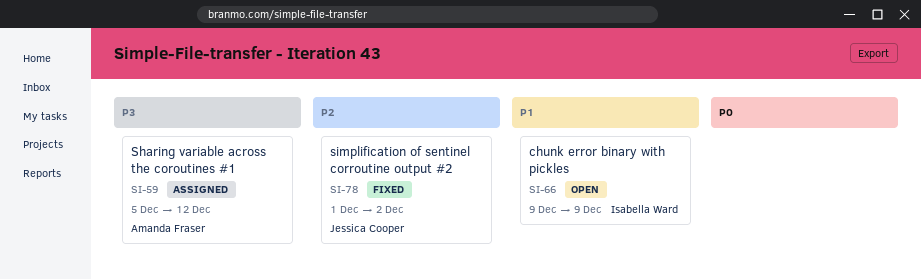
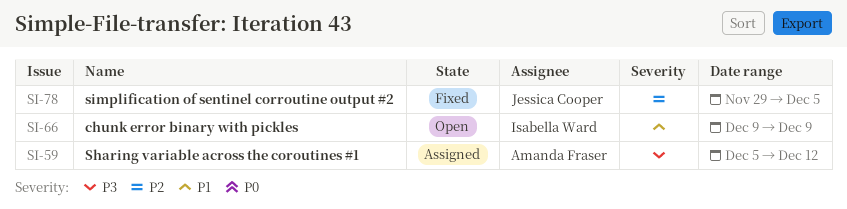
SI-78, start: Dec 1 -> Nov 29
SI-78, due: Dec 2 -> Dec 5

